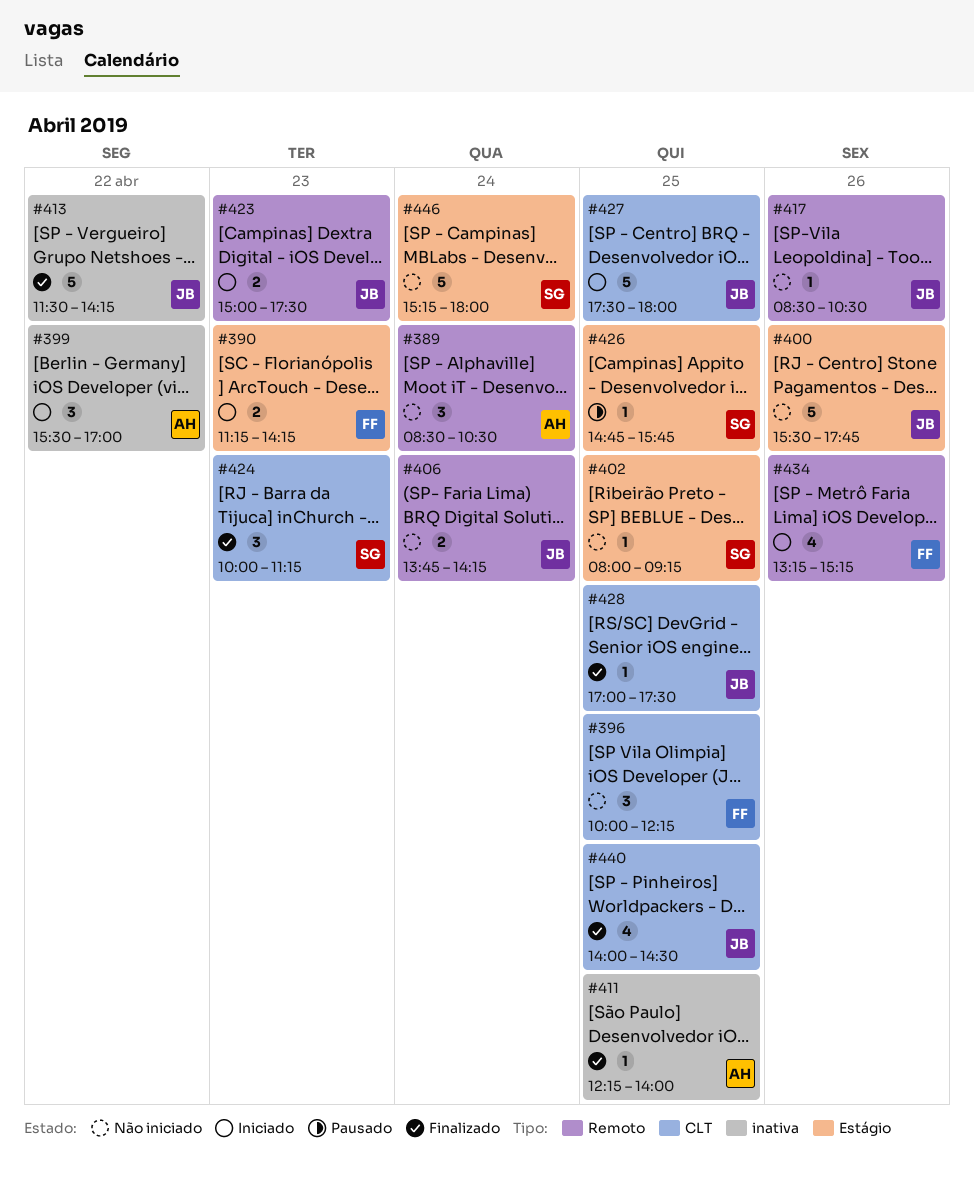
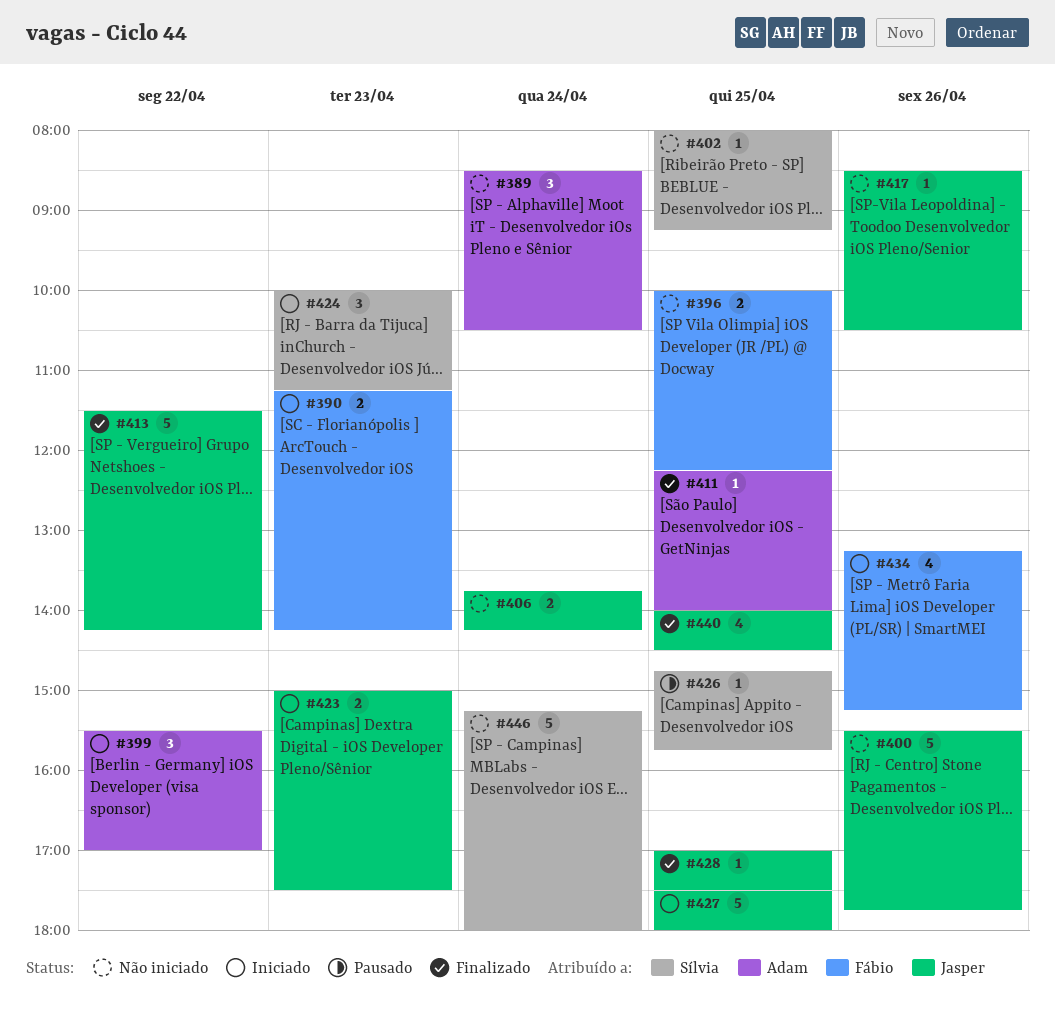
#396, estimate: 3 -> 2
#424, status: Finalizado -> Iniciado

